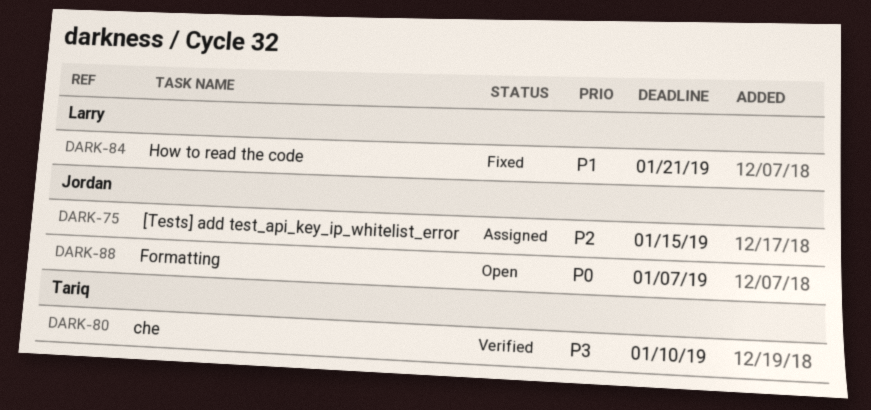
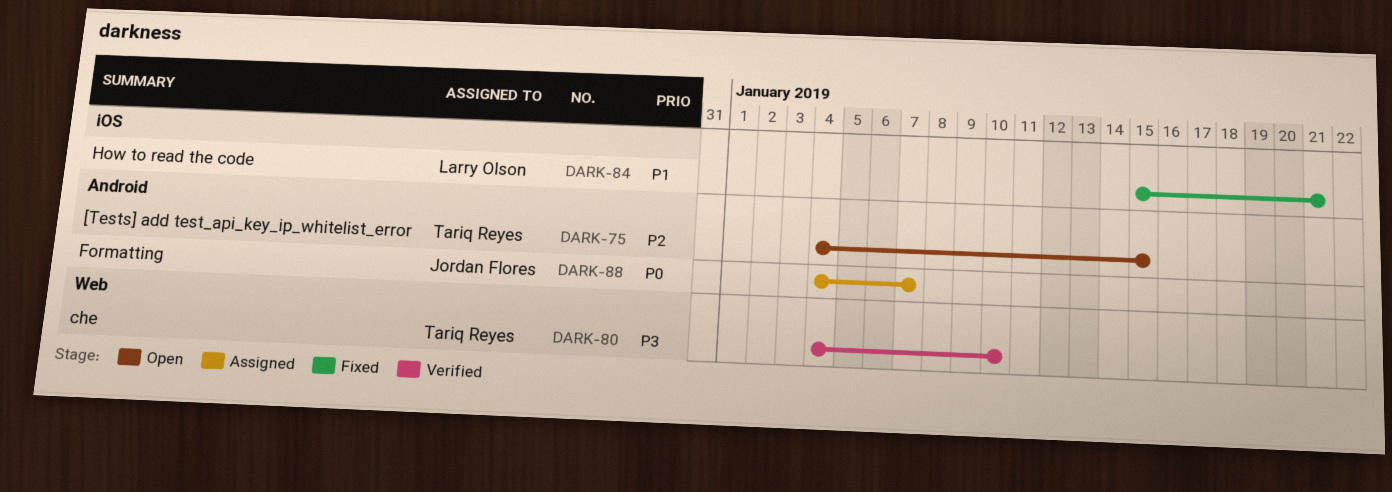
DARK-75, status: Assigned -> Open
DARK-75, owner: Jordan Flores -> Tariq Reyes
DARK-88, status: Open -> Assigned

